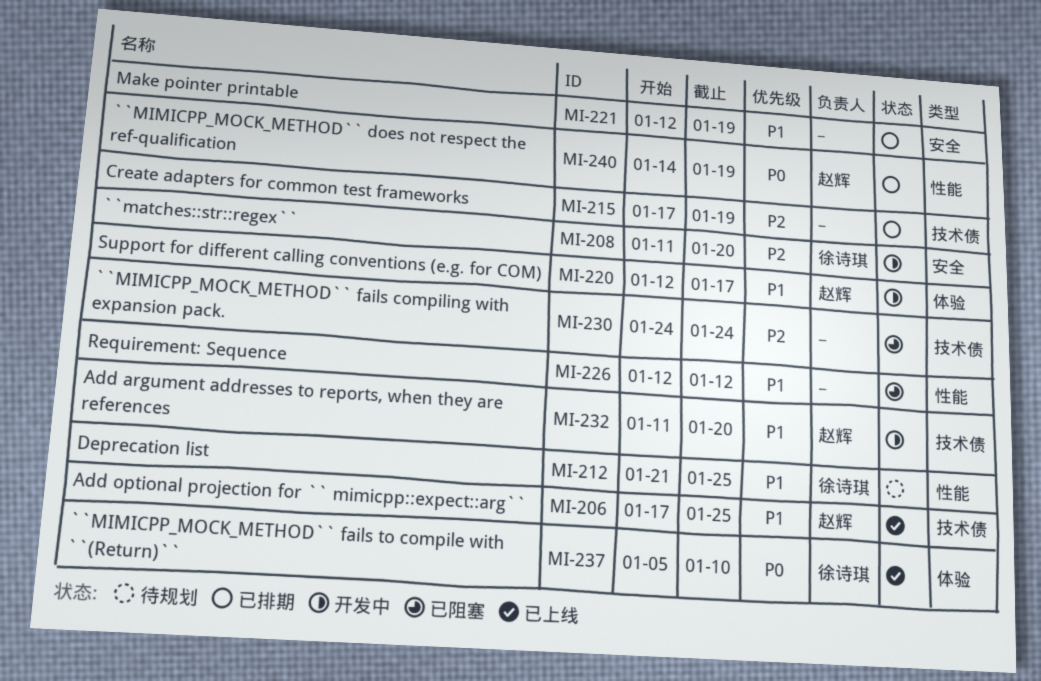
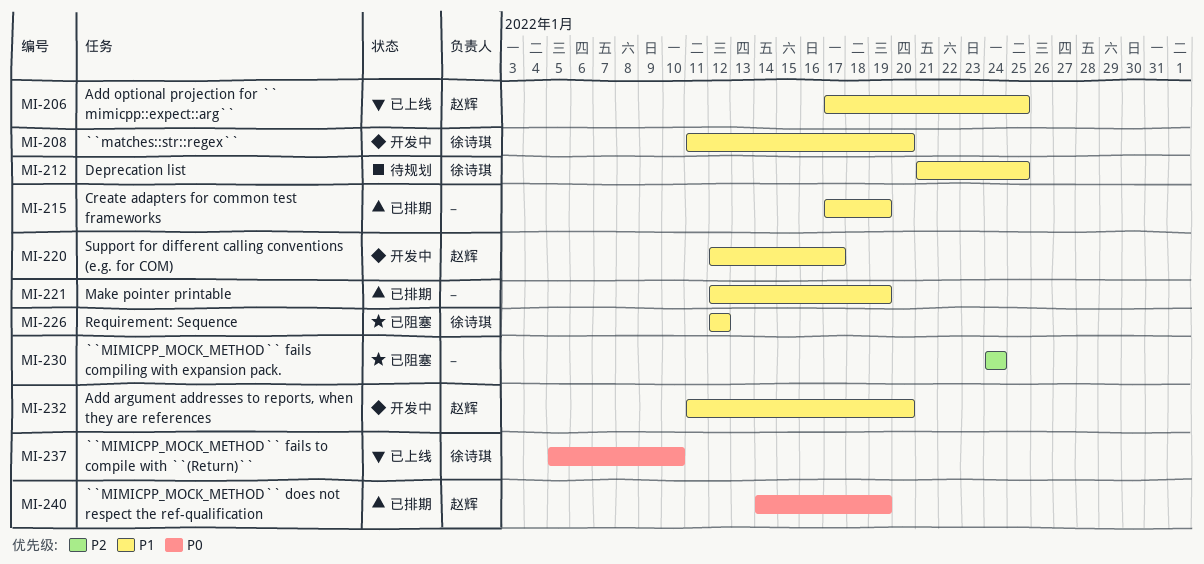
MI-208, priority: P2 -> P1
MI-215, priority: P2 -> P1
MI-226, owner: none -> 徐诗琪

